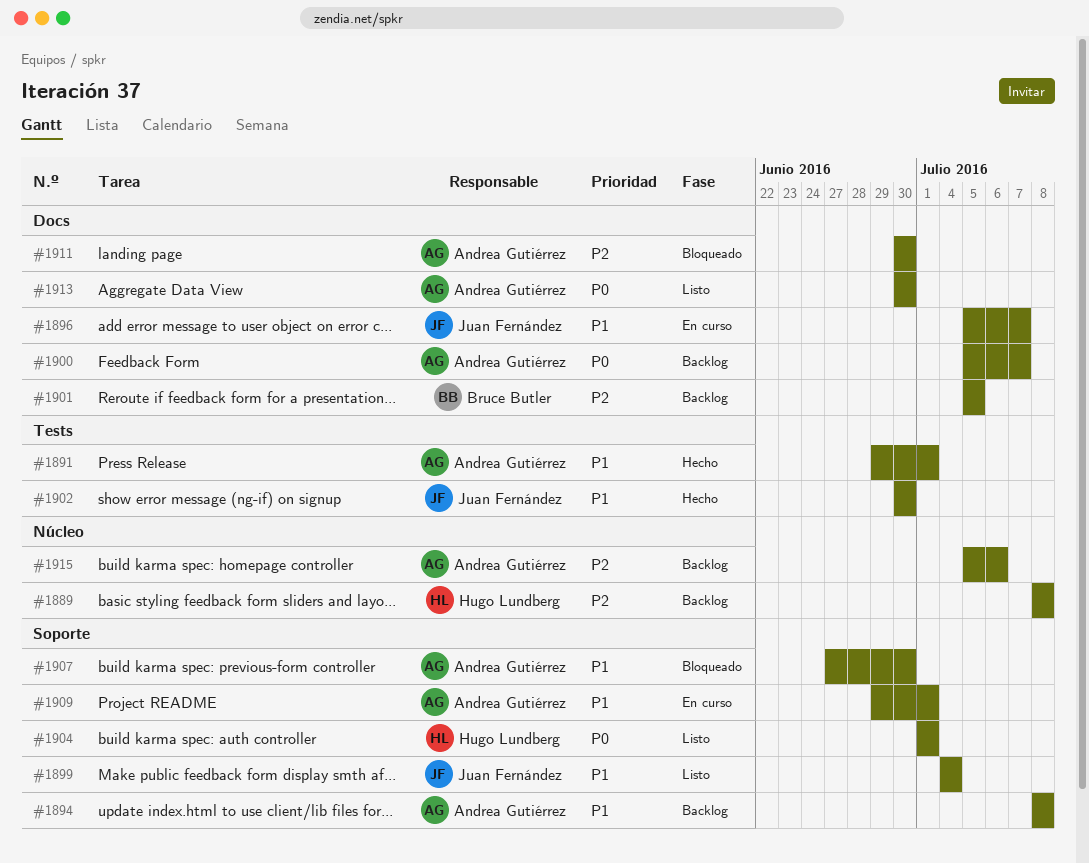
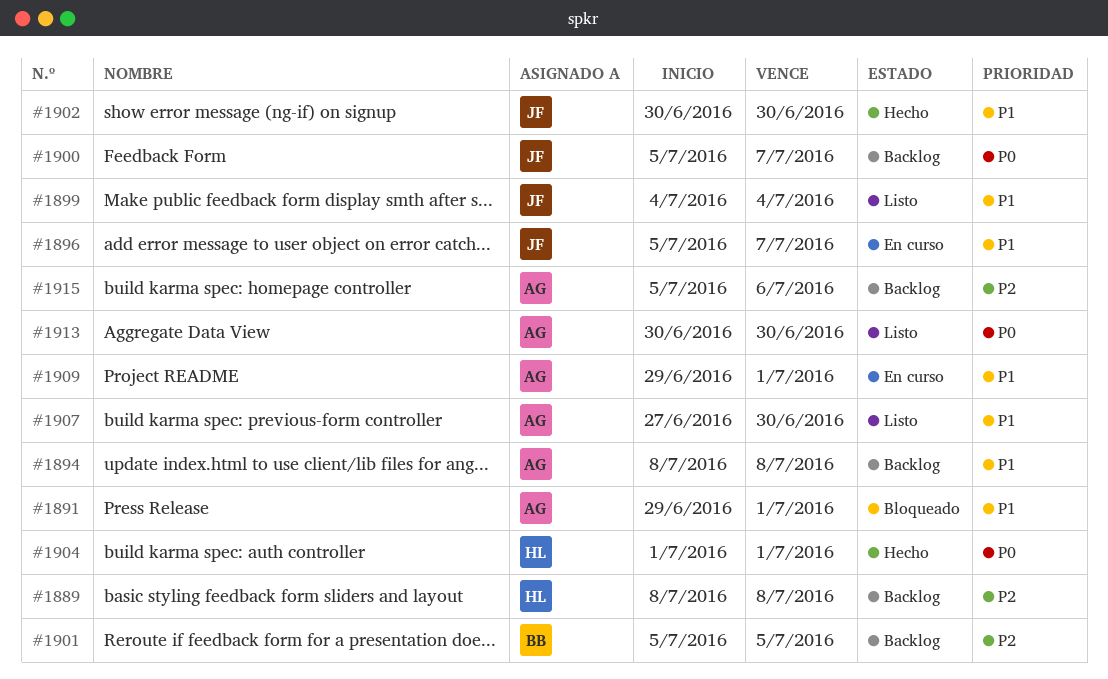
#1891, status: Hecho -> Bloqueado
#1900, owner: Andrea Gutiérrez -> Juan Fernández
#1904, status: Listo -> Hecho
#1907, status: Bloqueado -> Listo
#1911: present -> none

